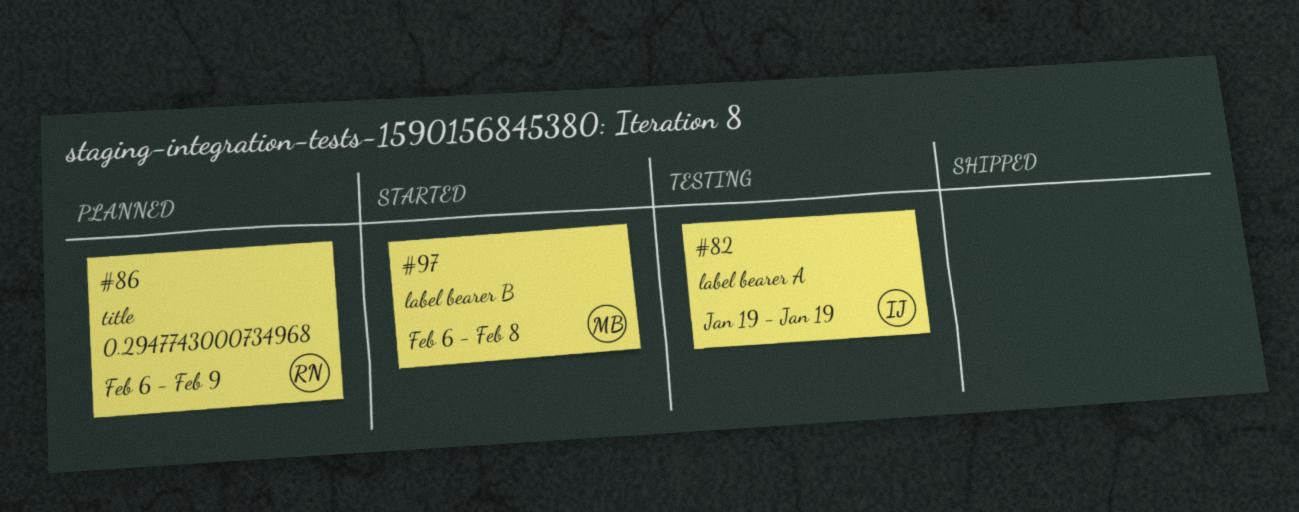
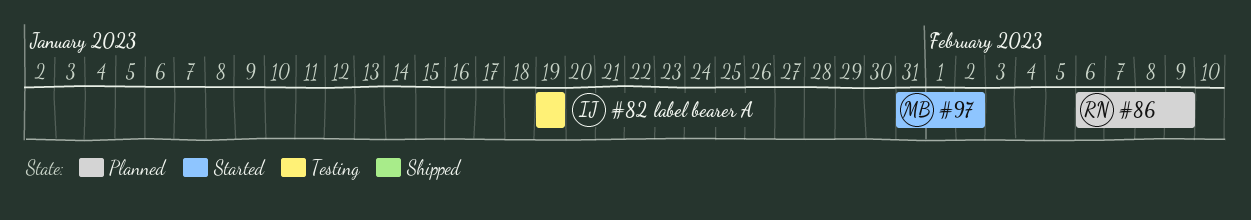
#97, start: Feb 6 -> Jan 31
#97, due: Feb 8 -> Feb 2

